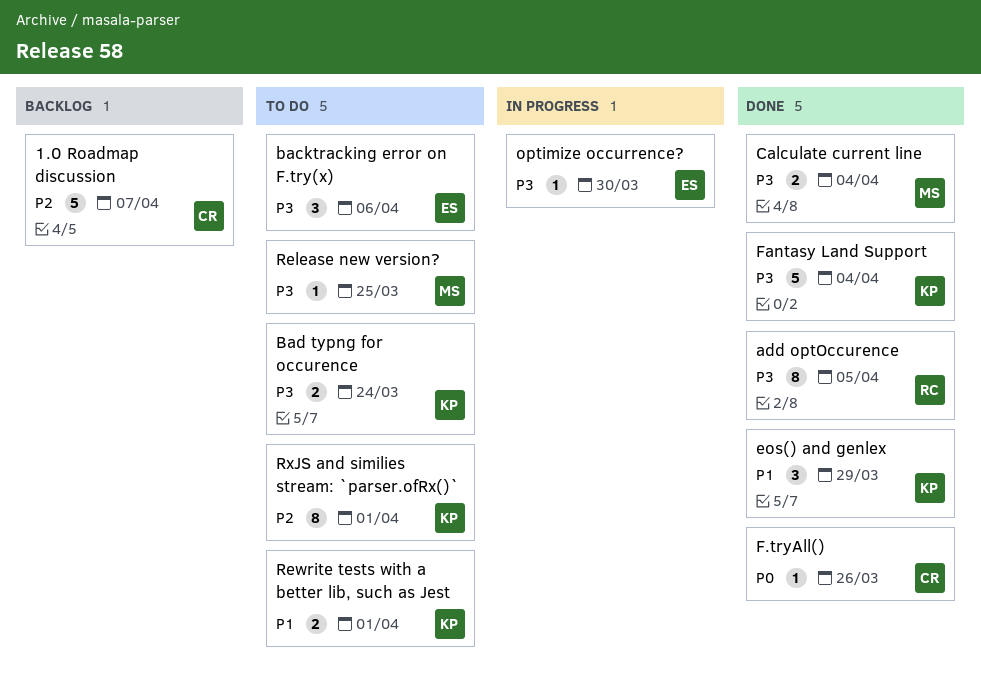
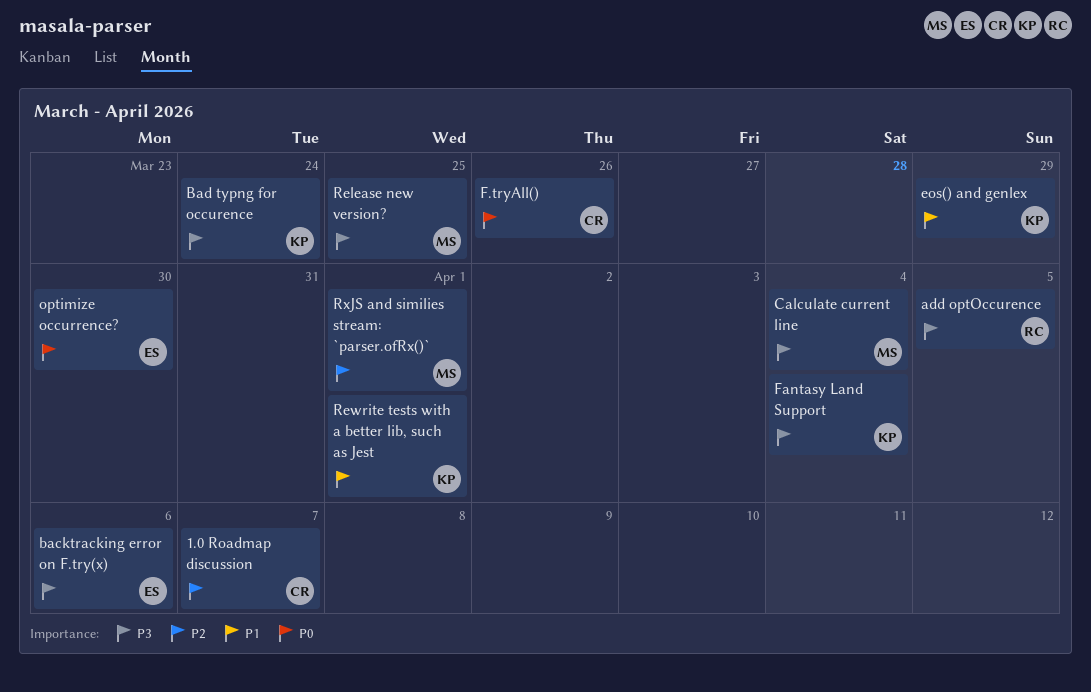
optimize occurrence?, priority: P3 -> P0
RxJS and similies stream: `parser.ofRx()`, owner: KP -> MS

